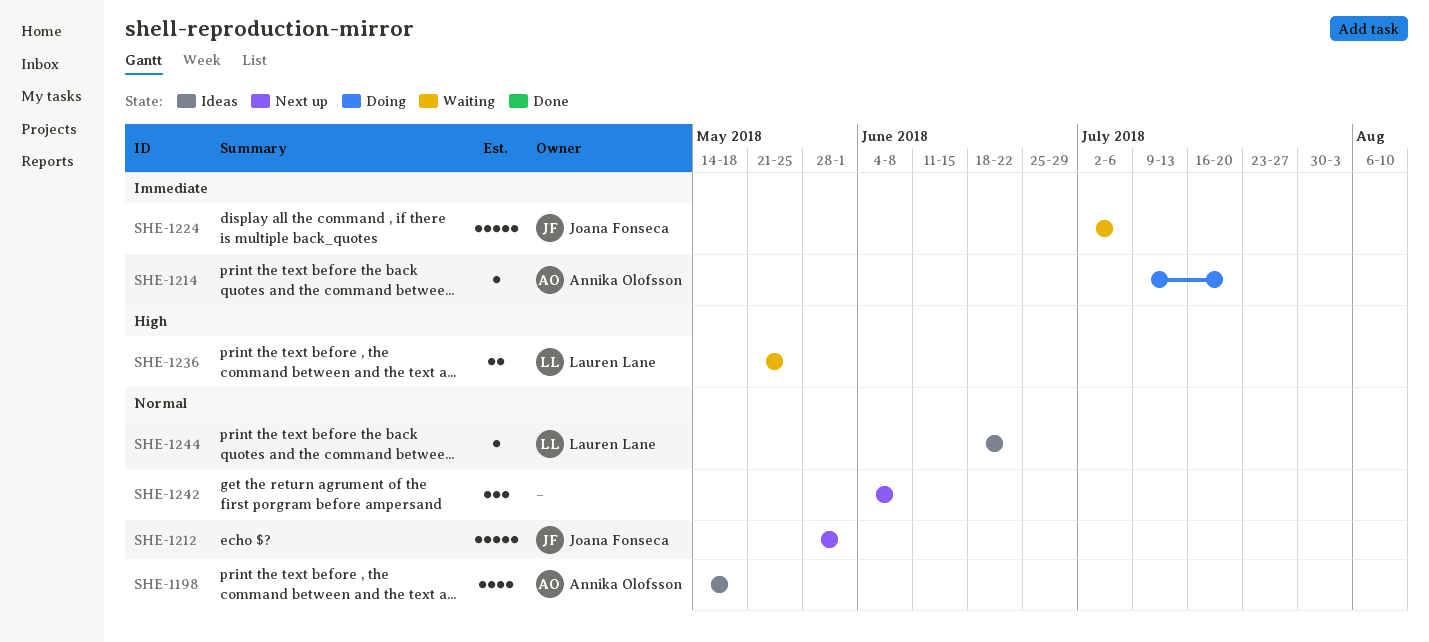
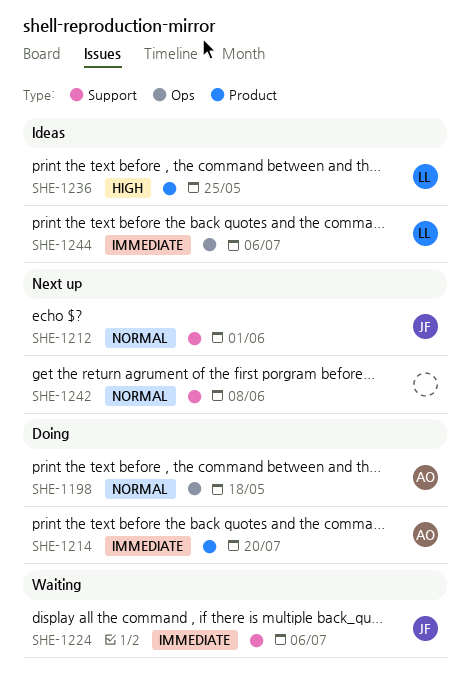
SHE-1198, status: Ideas -> Doing
SHE-1236, status: Waiting -> Ideas
SHE-1244, priority: Normal -> Immediate
SHE-1244, due: Jun 22 -> Jul 6

